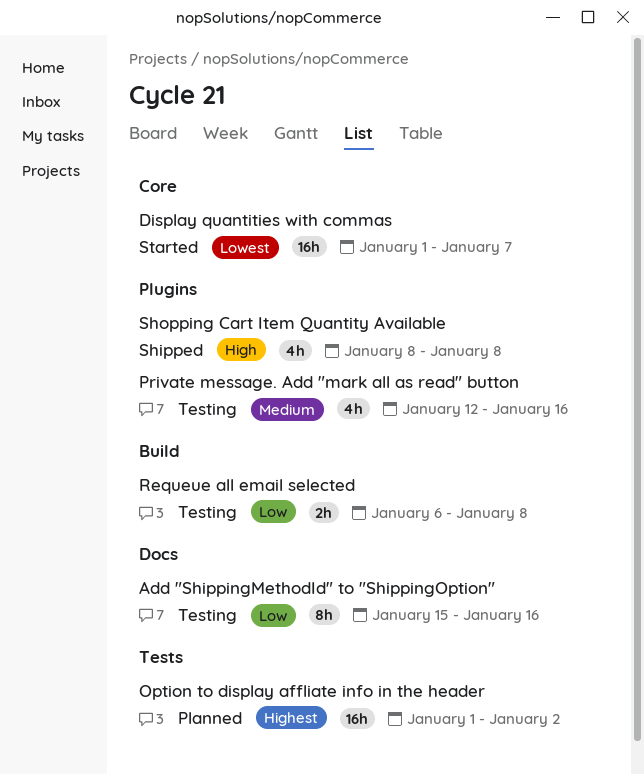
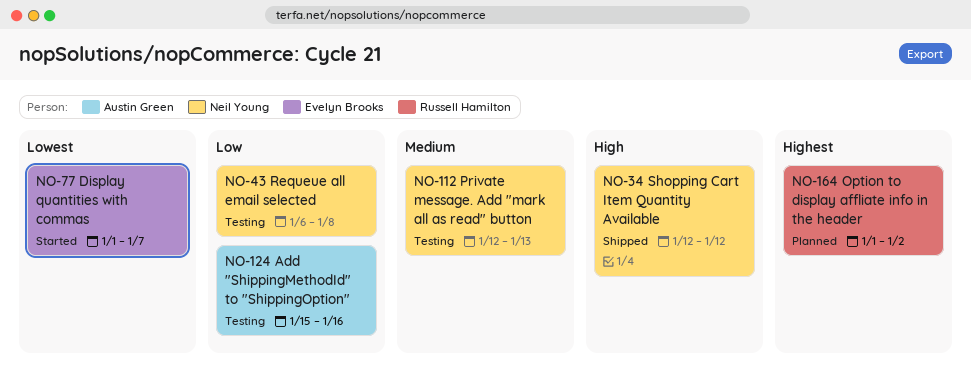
Private message. Add "mark all as read" button, due: Jan 16 -> Jan 13
Shopping Cart Item Quantity Available, start: Jan 8 -> Jan 12
Shopping Cart Item Quantity Available, due: Jan 8 -> Jan 12

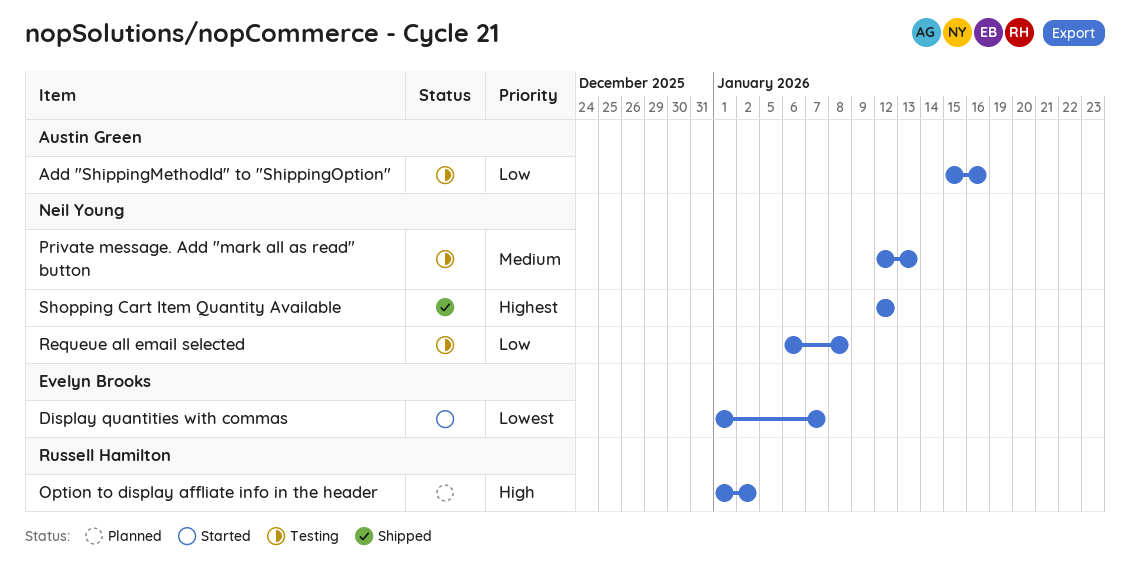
Option to display affliate info in the header, priority: Highest -> High
Shopping Cart Item Quantity Available, priority: High -> Highest

